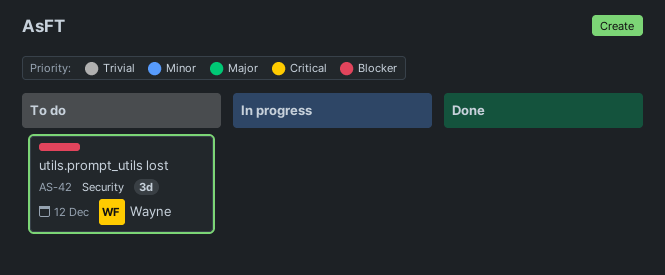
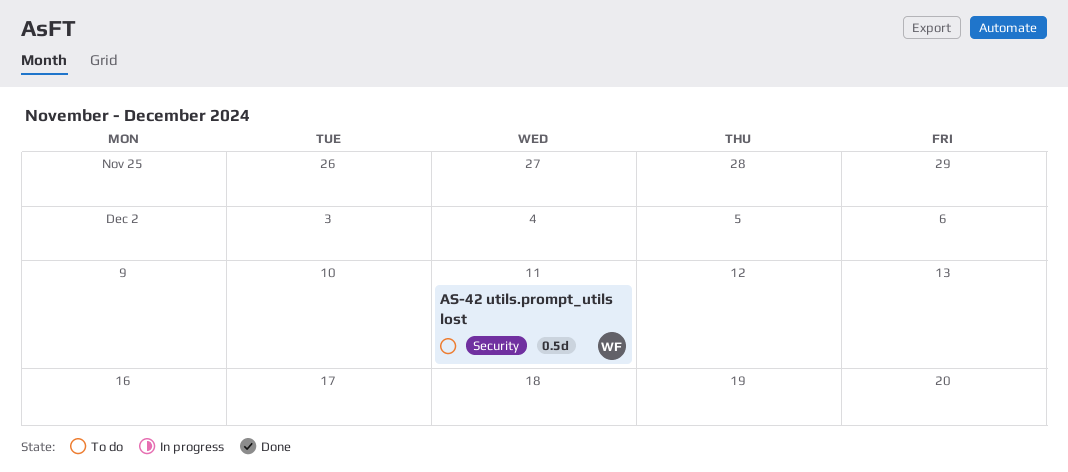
AS-42, estimate: 3d -> 0.5d
AS-42, due: Dec 12 -> Dec 11

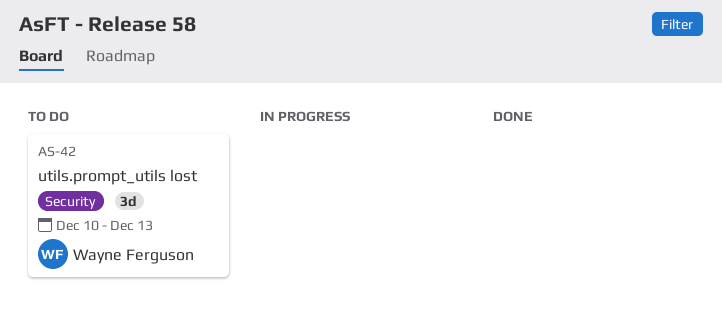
AS-42, estimate: 0.5d -> 3d
AS-42, due: Dec 11 -> Dec 13

